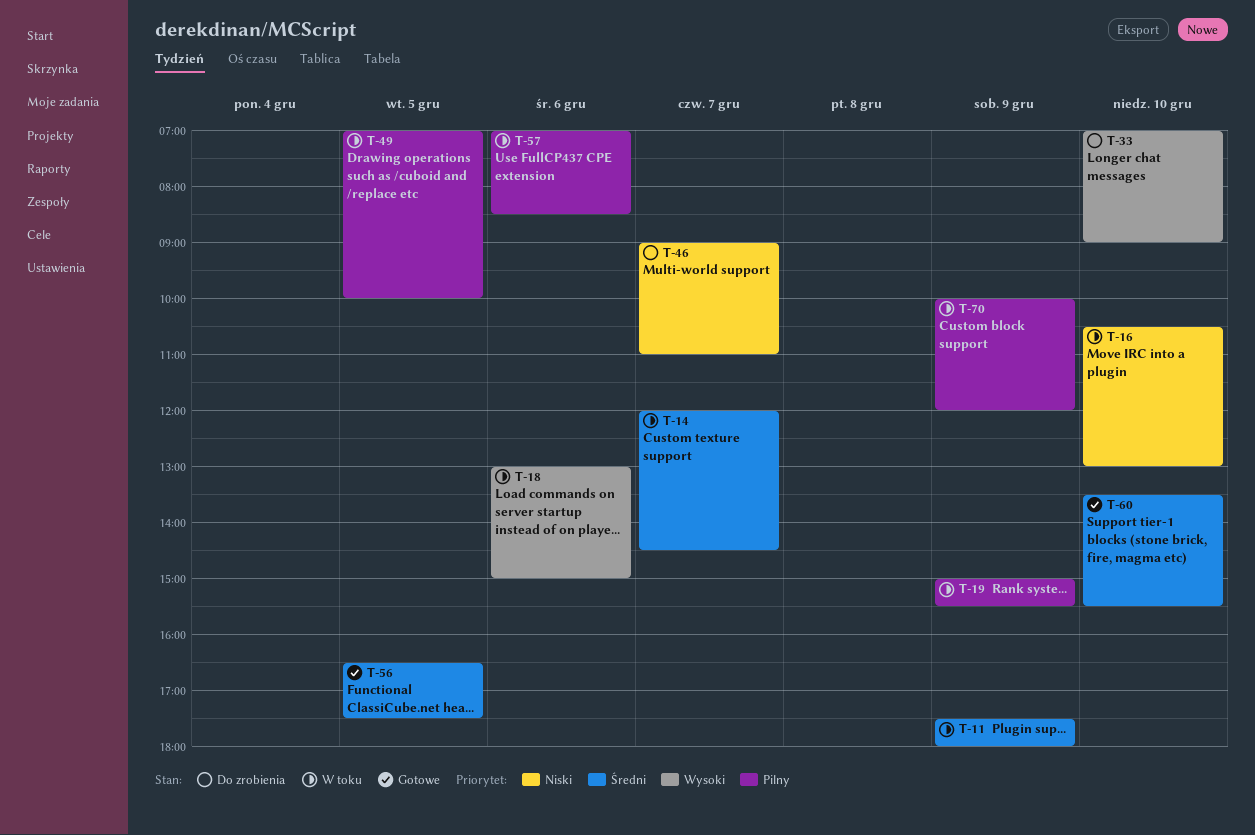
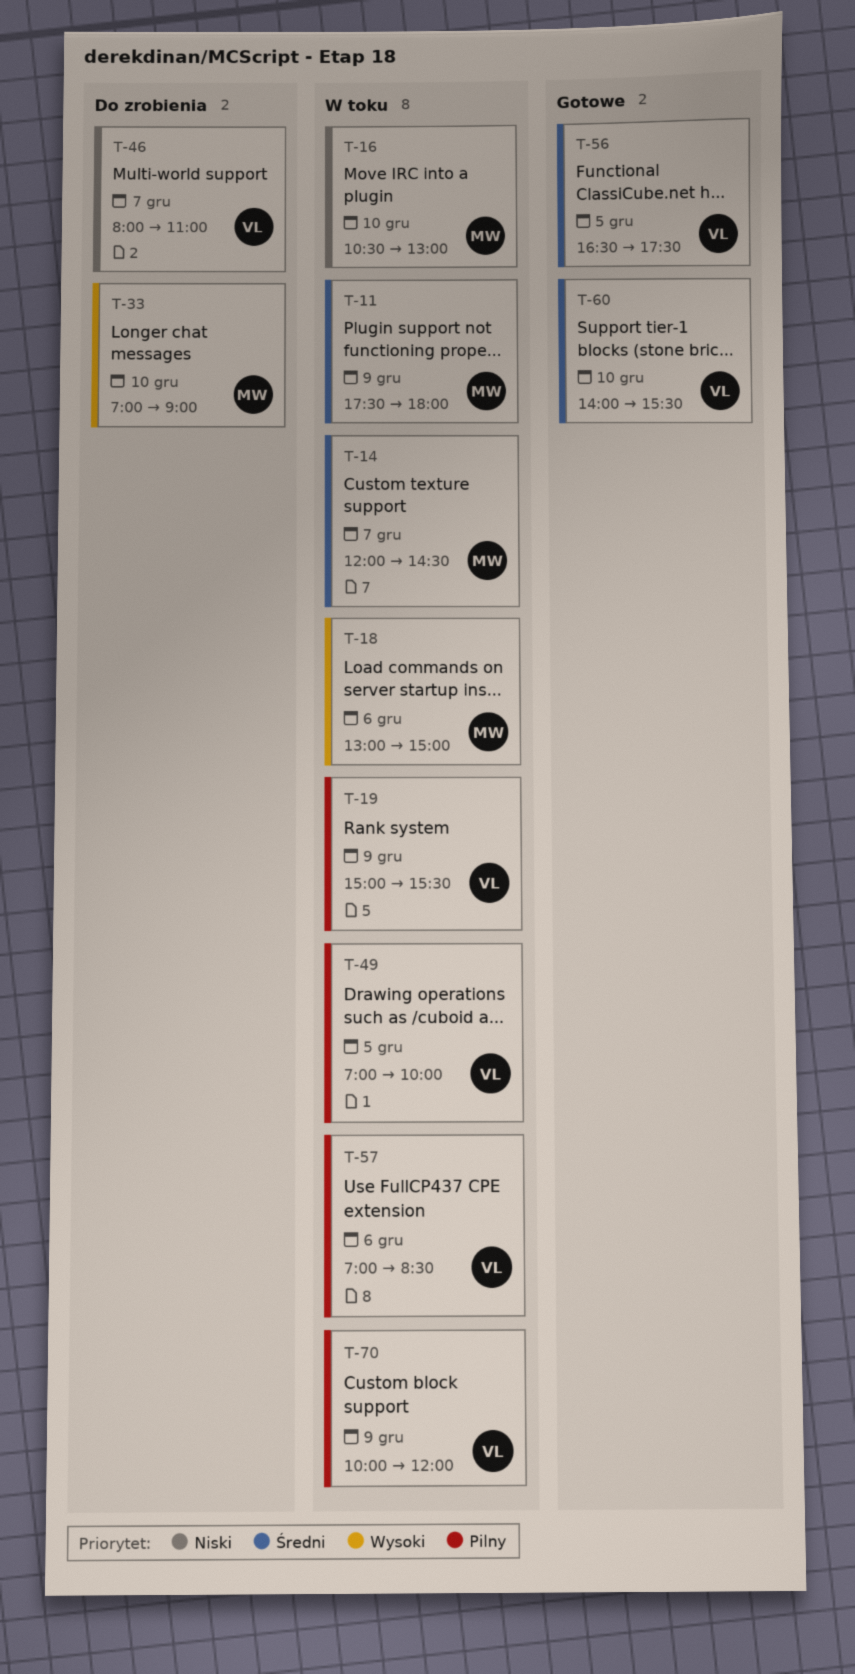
T-46, begins: 09:00 -> 08:00
T-60, begins: 13:30 -> 14:00

